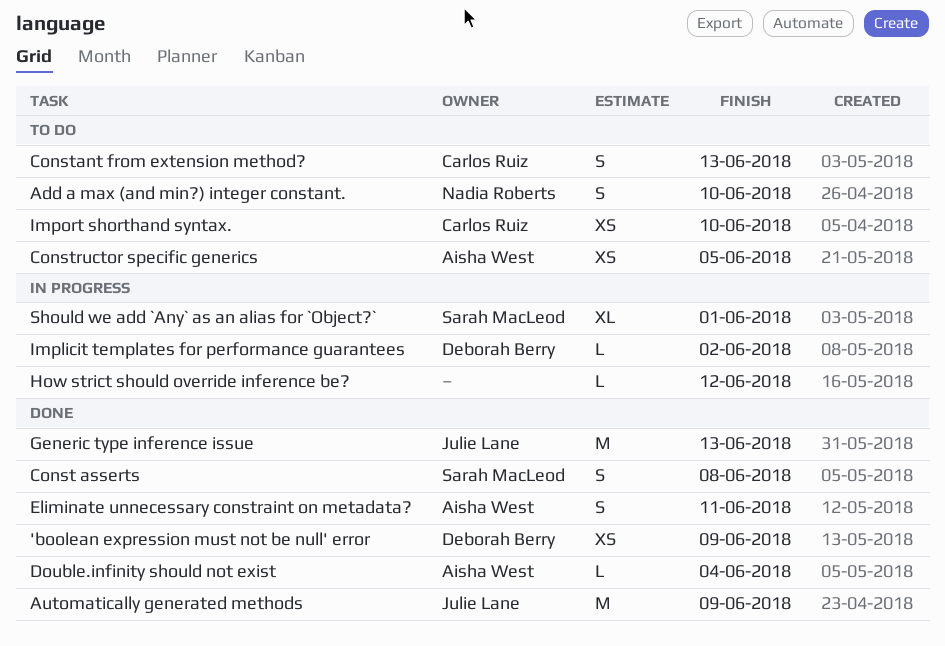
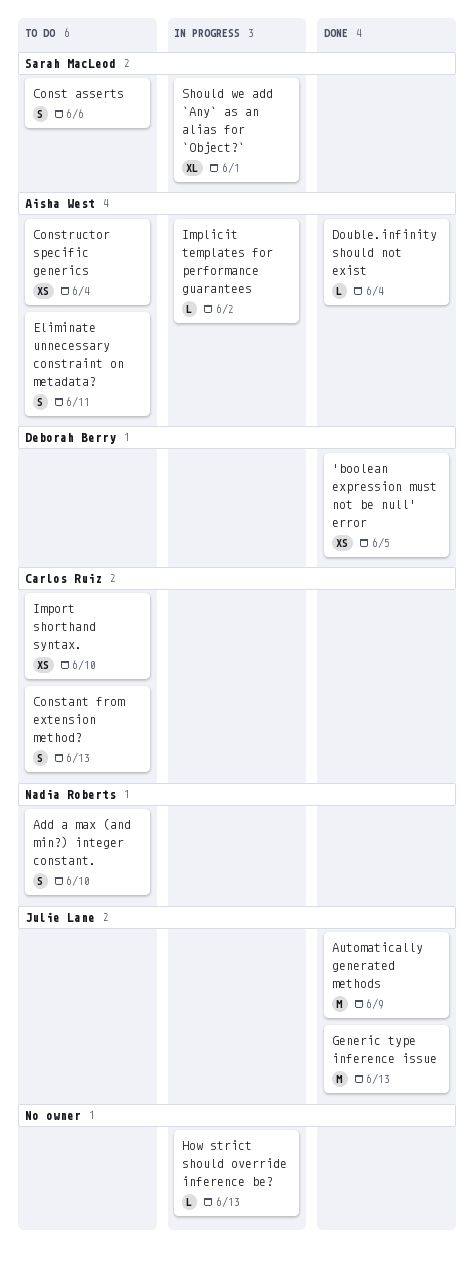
'boolean expression must not be null' error, due: Jun 9 -> Jun 5
Const asserts, status: Done -> To do
Const asserts, due: Jun 8 -> Jun 6
Constructor specific generics, due: Jun 5 -> Jun 4
Eliminate unnecessary constraint on metadata?, status: Done -> To do
How strict should override inference be?, due: Jun 12 -> Jun 13
Implicit templates for performance guarantees, owner: Deborah Berry -> Aisha West

